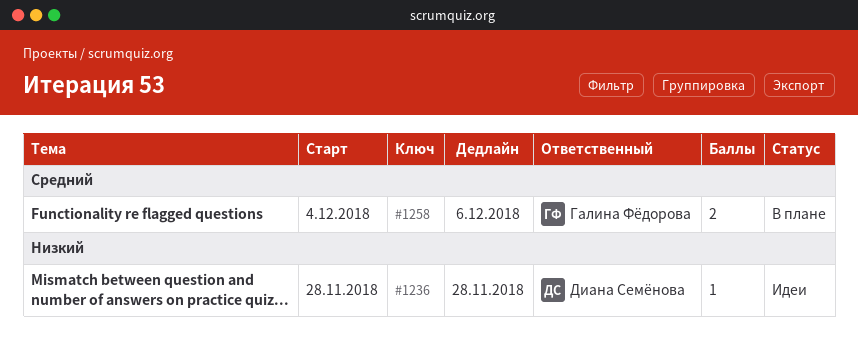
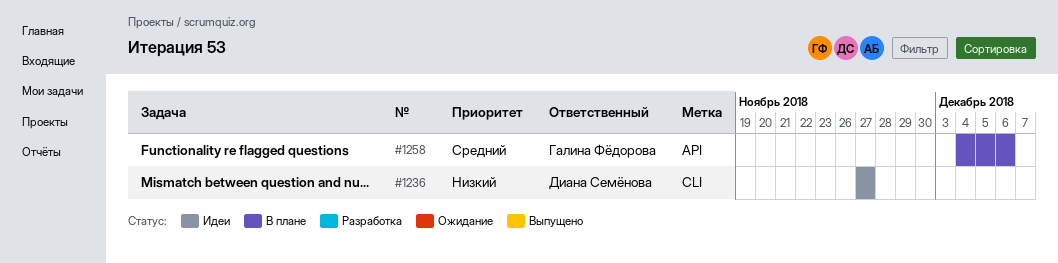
#1236, start: Nov 28 -> Nov 27
#1236, due: Nov 28 -> Nov 27

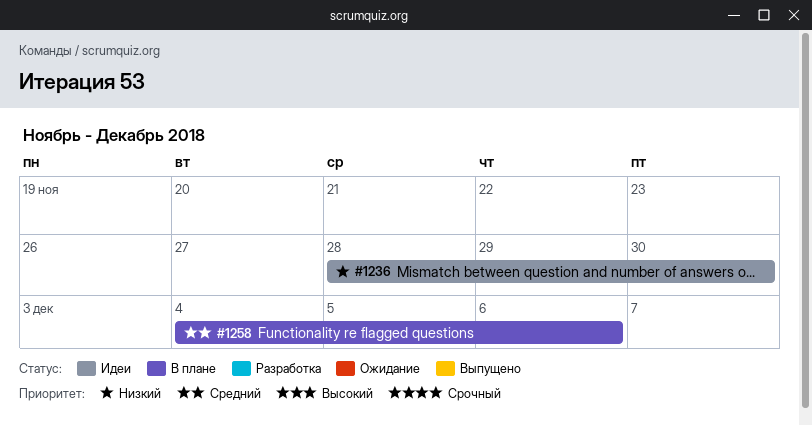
#1236, start: Nov 27 -> Nov 28
#1236, due: Nov 27 -> Nov 30

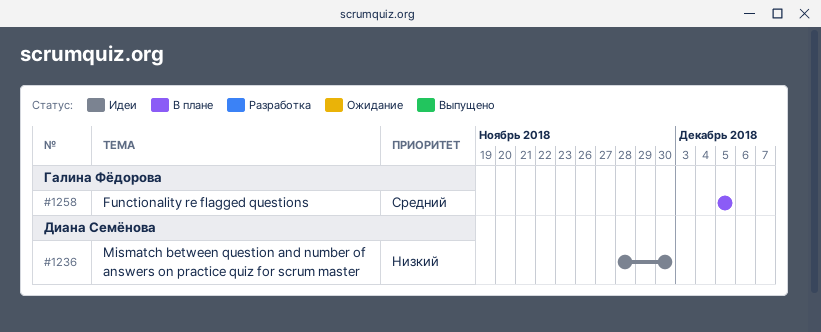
#1258, start: Dec 4 -> Dec 5
#1258, due: Dec 6 -> Dec 5

